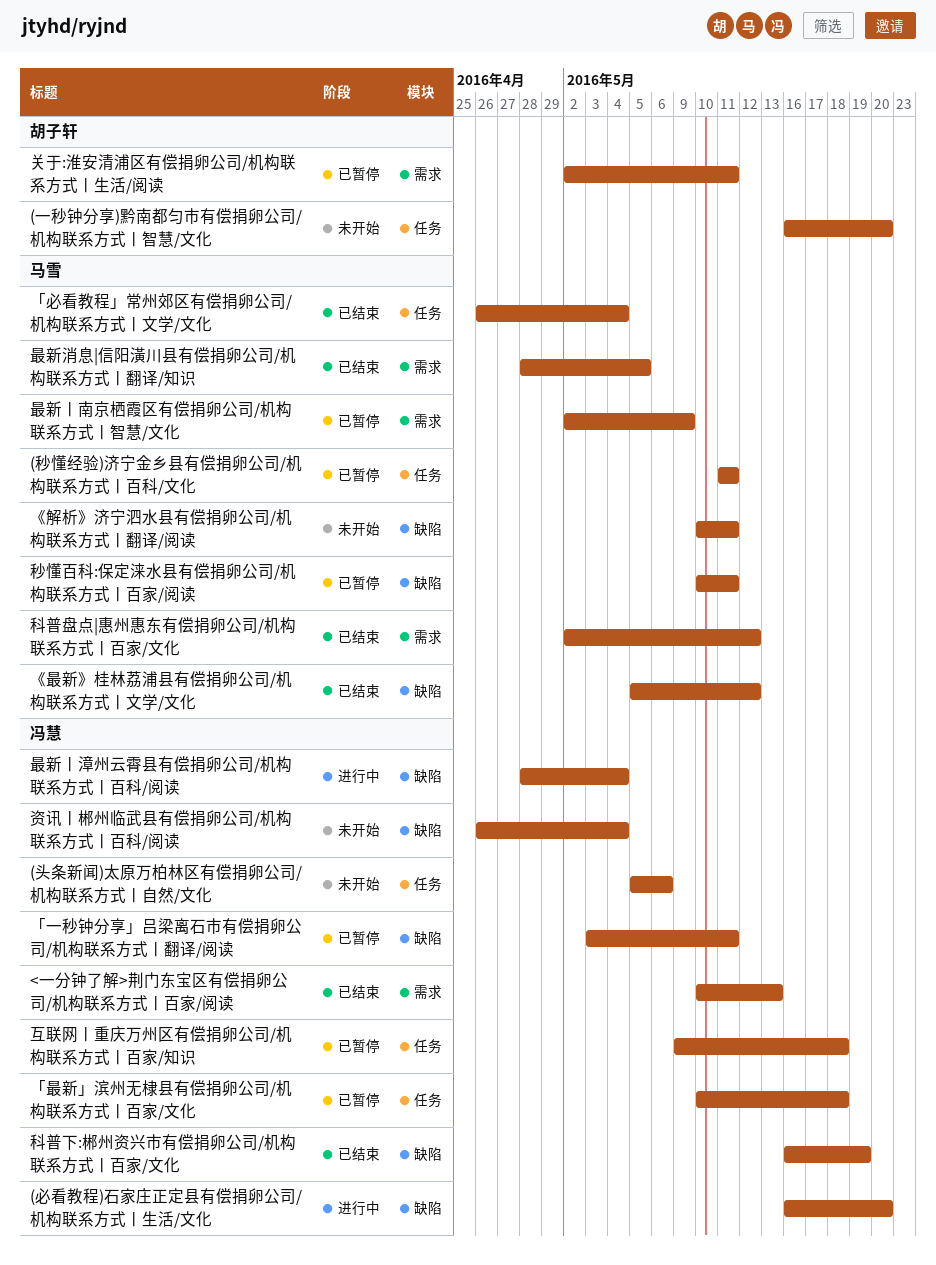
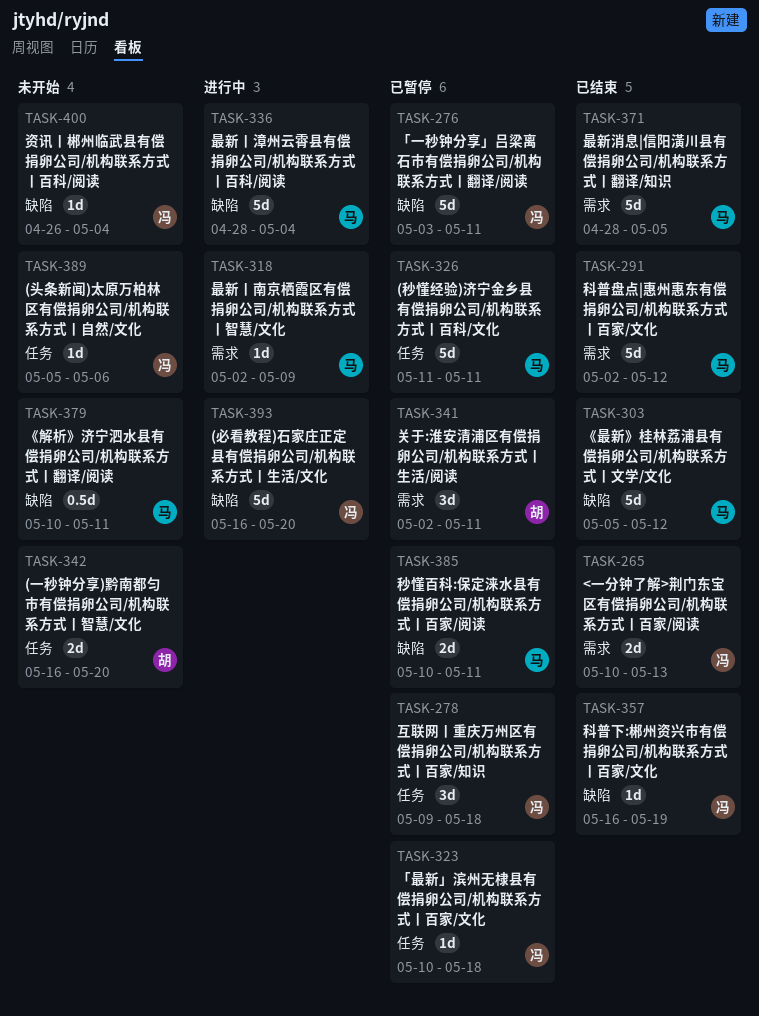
「必看教程」常州郊区有偿捐卵公司/机构联系方式丨文学/文化: present -> none
最新丨南京栖霞区有偿捐卵公司/机构联系方式丨智慧/文化, status: 已暂停 -> 进行中
最新丨漳州云霄县有偿捐卵公司/机构联系方式丨百科/阅读, owner: 冯慧 -> 马雪

